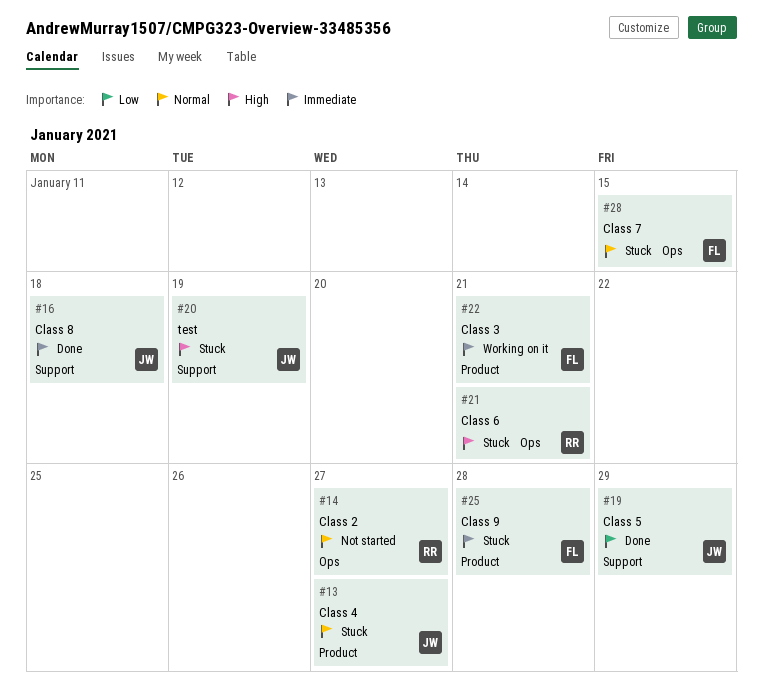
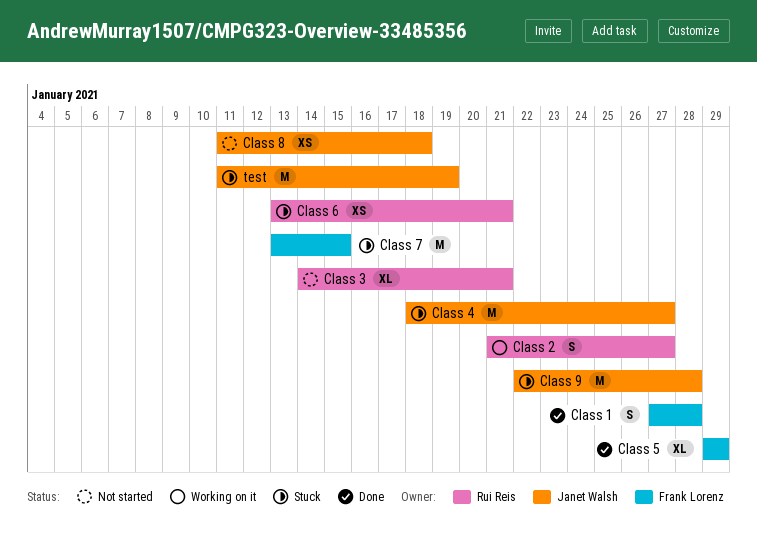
Class 1: none -> present
Class 2, status: Not started -> Working on it
Class 3, status: Working on it -> Not started
Class 3, owner: Frank Lorenz -> Rui Reis
Class 5, owner: Janet Walsh -> Frank Lorenz
Class 8, status: Done -> Not started
Class 9, owner: Frank Lorenz -> Janet Walsh

